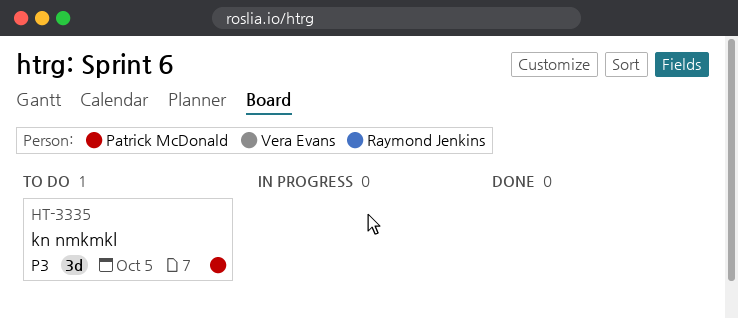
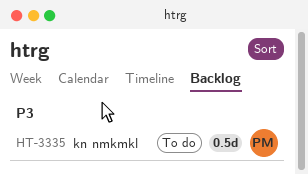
HT-3335, estimate: 3d -> 0.5d

